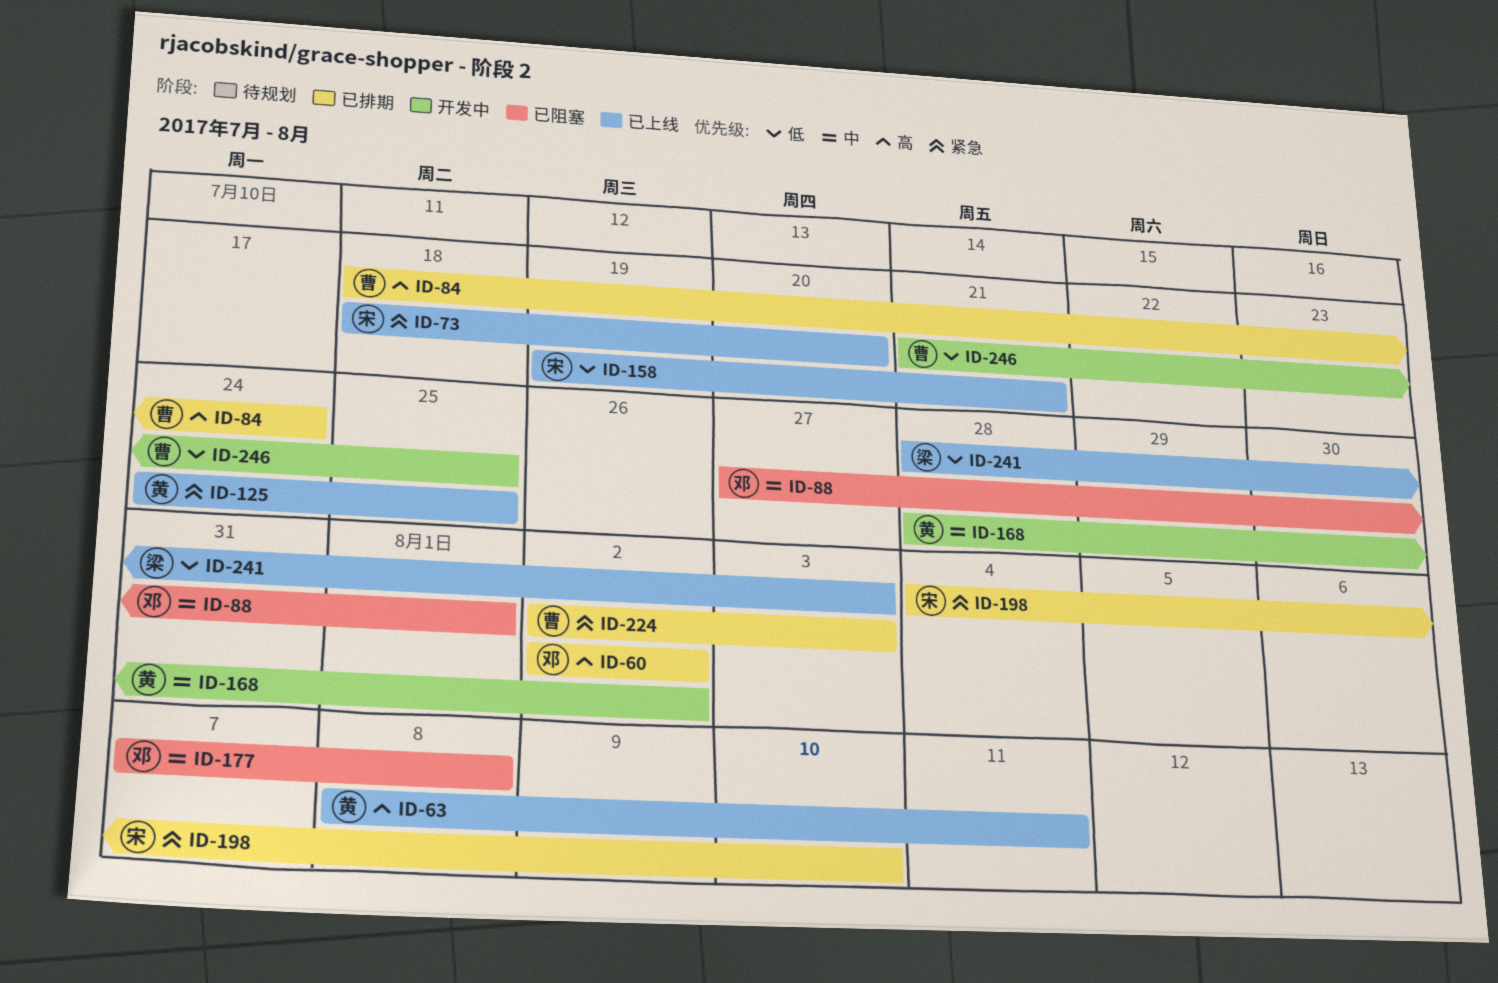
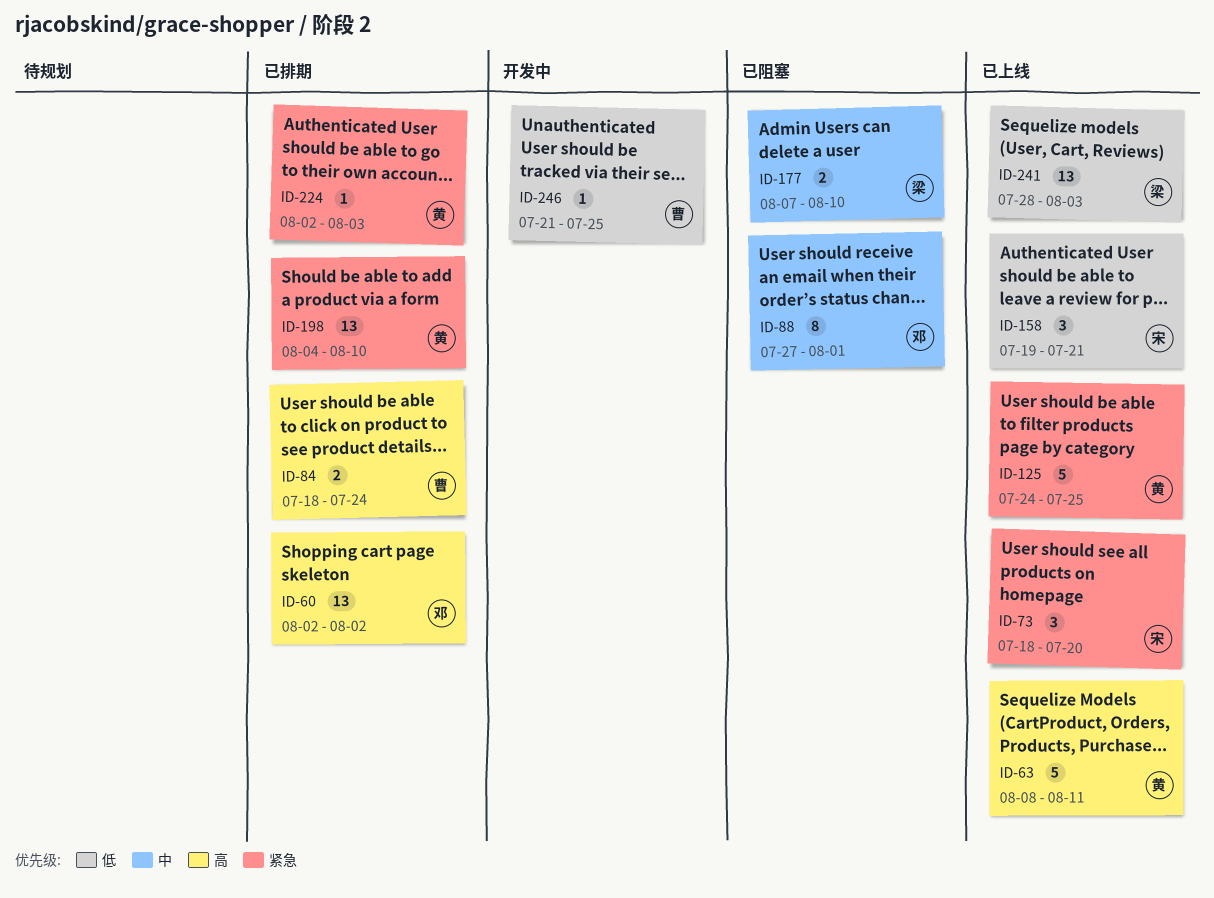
ID-168: present -> none
ID-177, owner: 邓 -> 梁
ID-177, due: Aug 8 -> Aug 10
ID-198, owner: 宋 -> 黄
ID-224, owner: 曹 -> 黄

